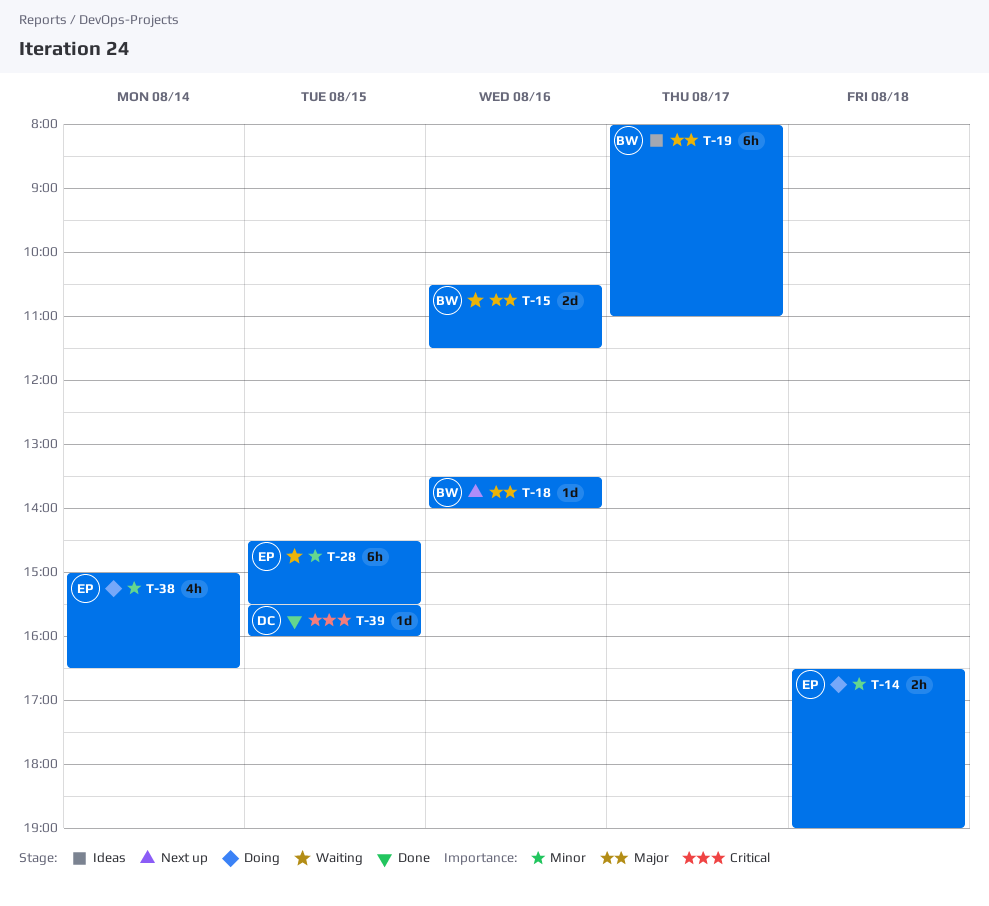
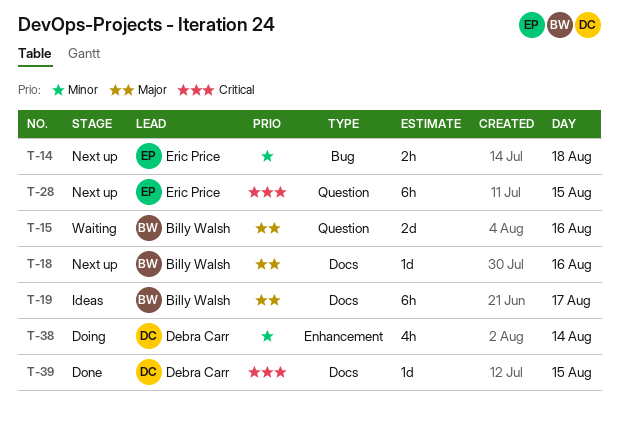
T-14, status: Doing -> Next up
T-28, status: Waiting -> Next up
T-28, priority: Minor -> Critical
T-38, owner: Eric Price -> Debra Carr

